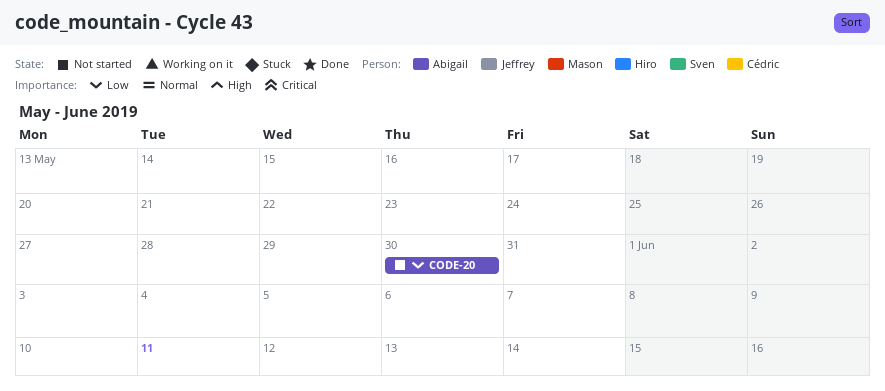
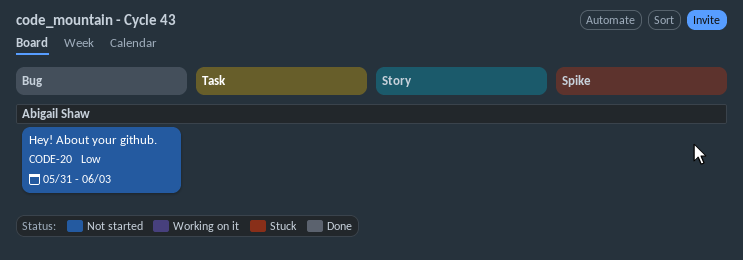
CODE-20, start: May 30 -> May 31
CODE-20, due: May 30 -> Jun 3

